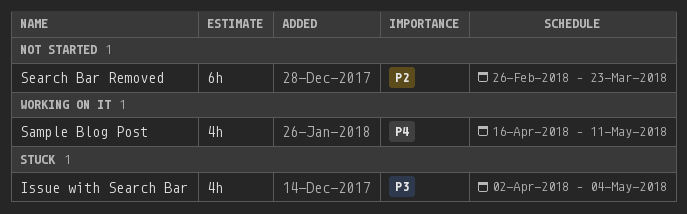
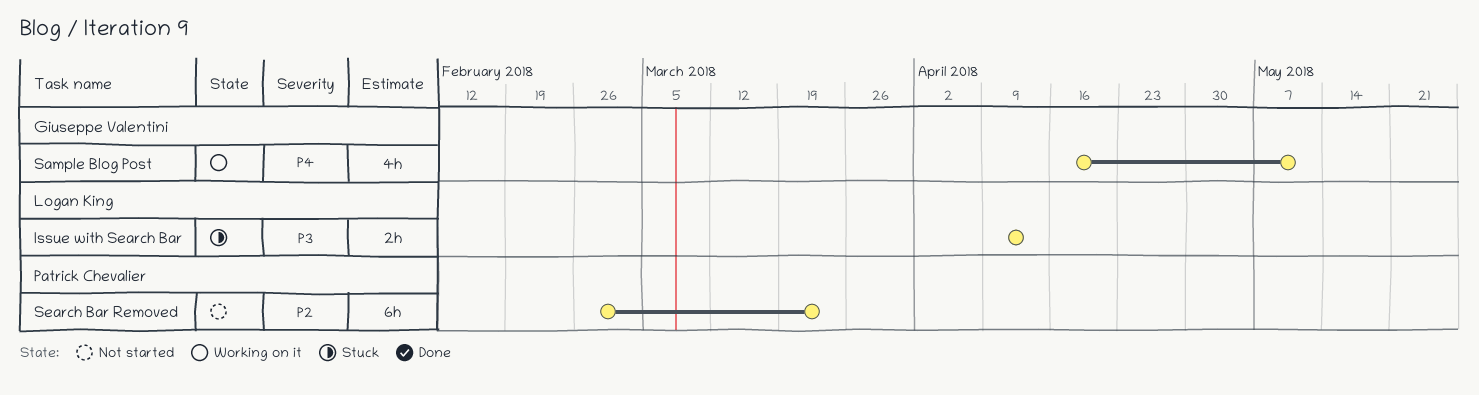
Issue with Search Bar, estimate: 4h -> 2h
Issue with Search Bar, start: Apr 2 -> Apr 9
Issue with Search Bar, due: May 4 -> Apr 13

